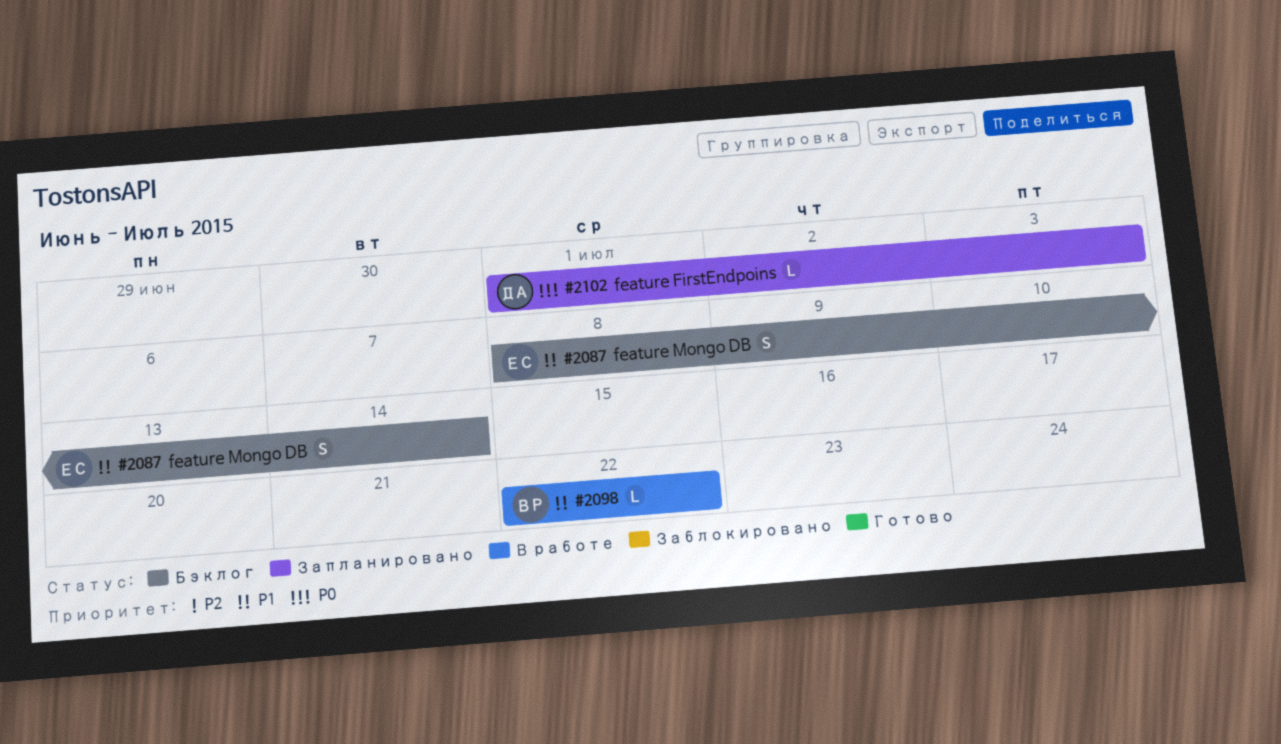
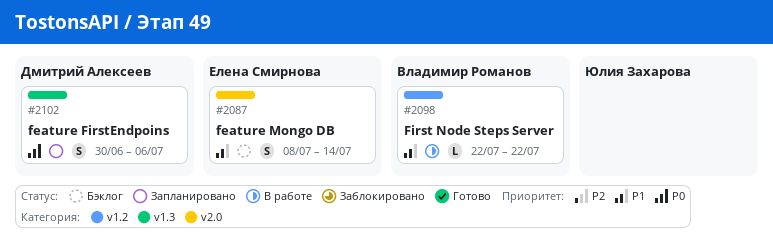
#2102, estimate: L -> S
#2102, start: Jul 1 -> Jun 30
#2102, due: Jul 3 -> Jul 6

